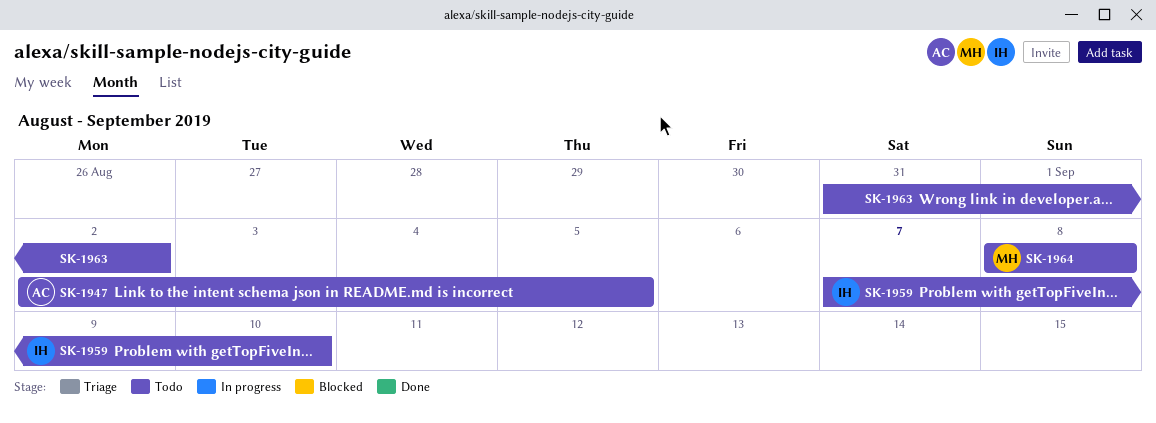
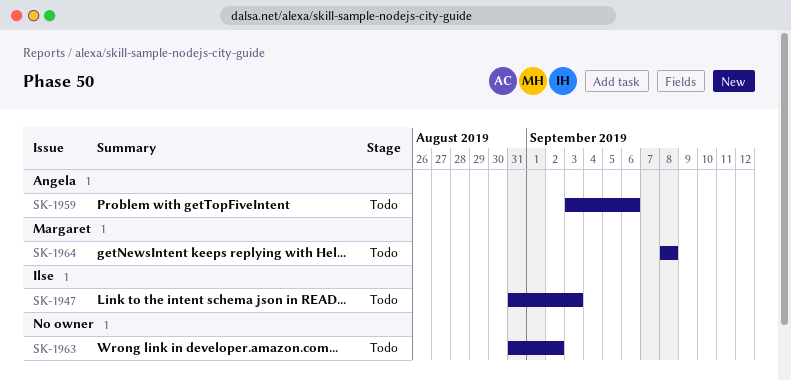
SK-1947, owner: Angela -> Ilse
SK-1947, start: Sep 2 -> Aug 31
SK-1947, due: Sep 5 -> Sep 3
SK-1959, owner: Ilse -> Angela
SK-1959, start: Sep 7 -> Sep 3
SK-1959, due: Sep 10 -> Sep 6

